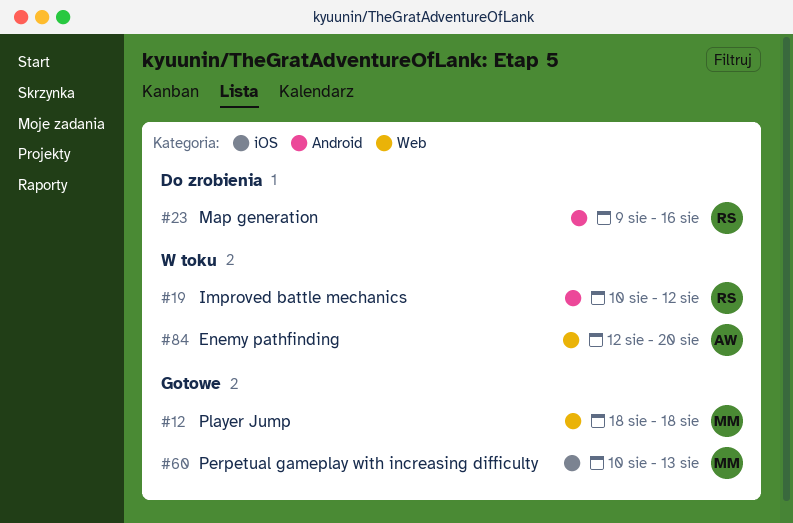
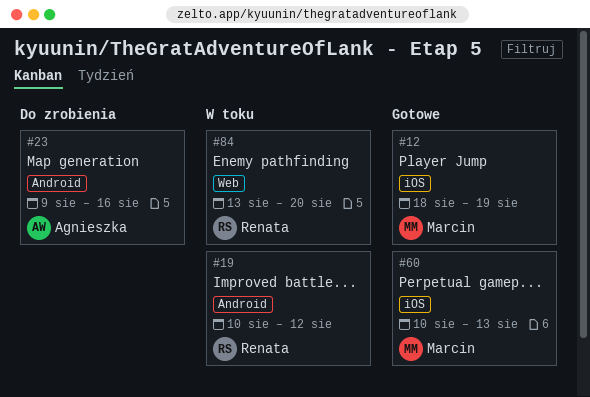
#12, label: Web -> iOS
#12, due: Aug 18 -> Aug 19
#23, owner: Renata -> Agnieszka
#84, owner: Agnieszka -> Renata
#84, start: Aug 12 -> Aug 13

